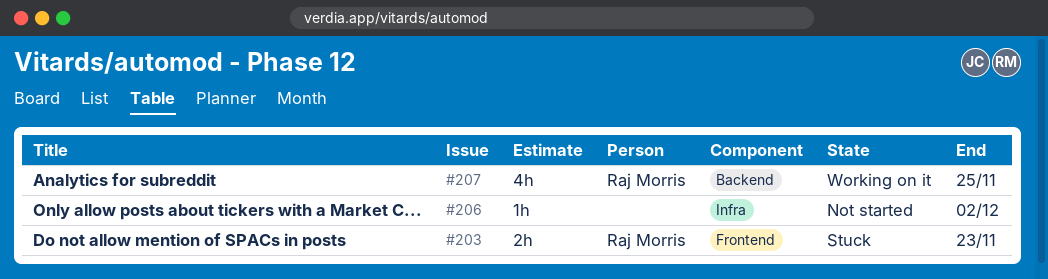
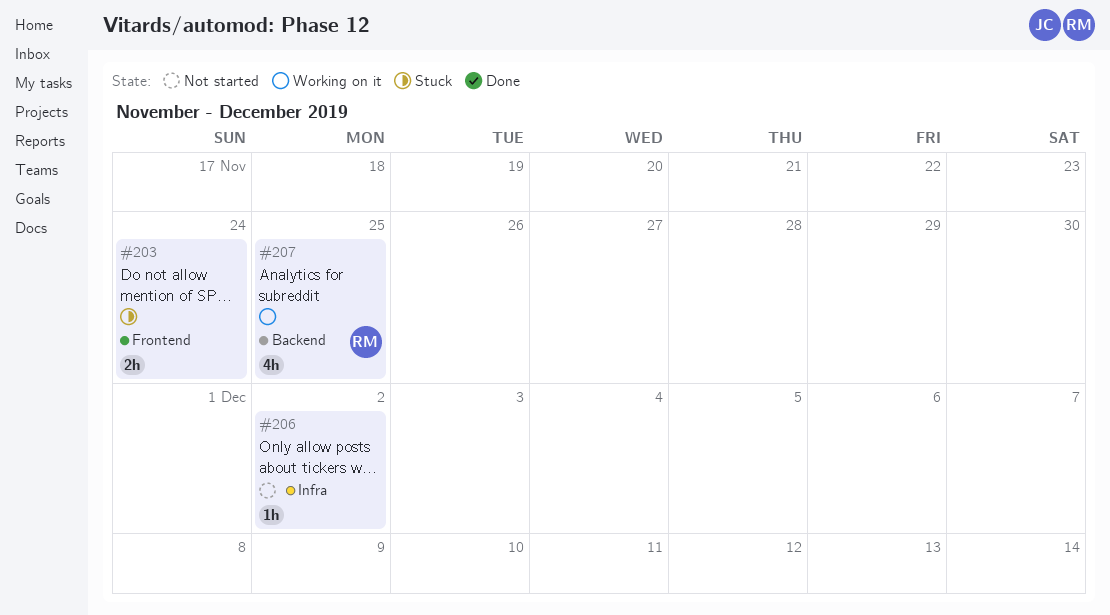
#203, owner: Raj Morris -> none
#203, due: Nov 23 -> Nov 24

